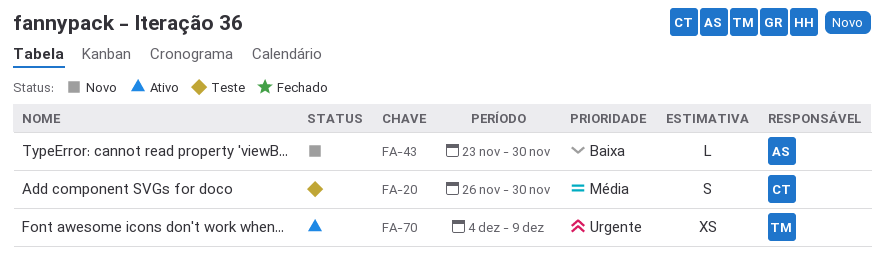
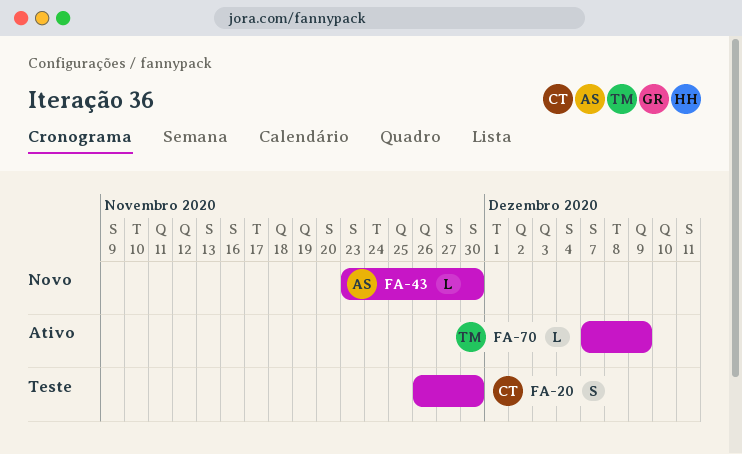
FA-70, estimate: XS -> L
FA-70, start: Dec 4 -> Dec 7

